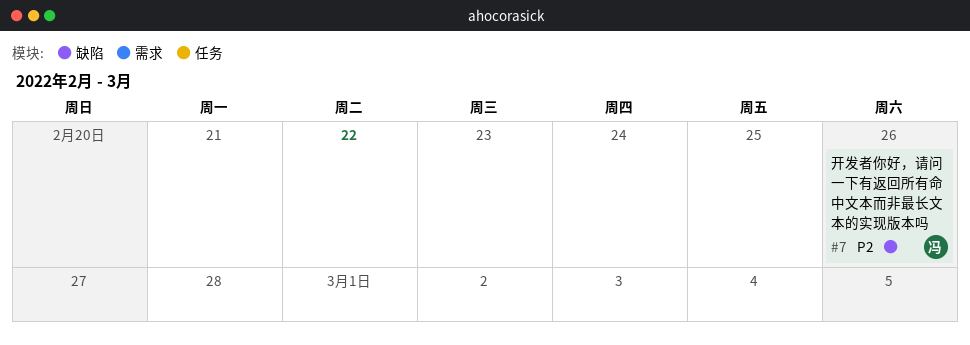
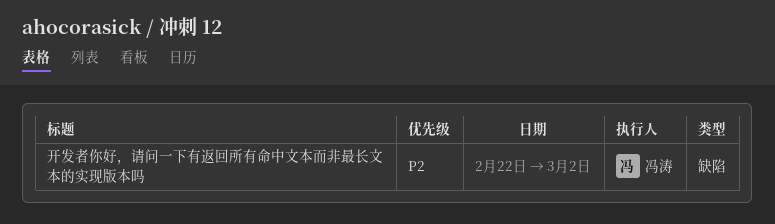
开发者你好，请问一下有返回所有命中文本而非最长文本的实现版本吗, due: Feb 26 -> Mar 2

